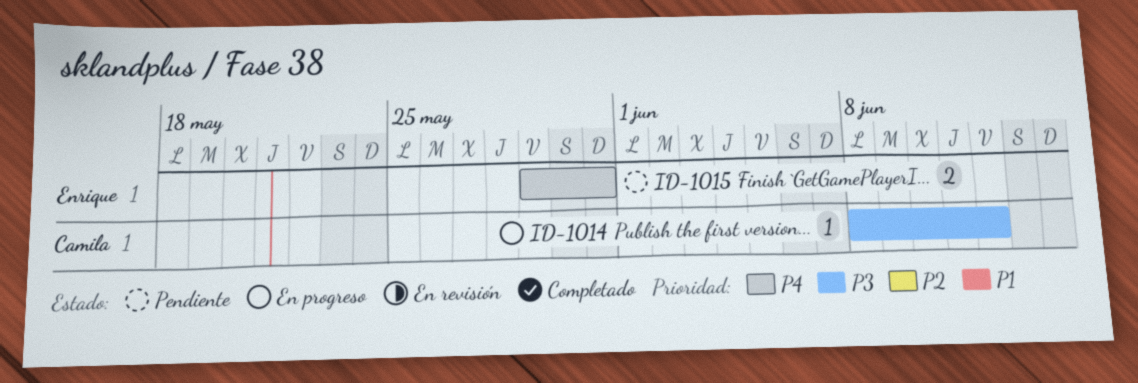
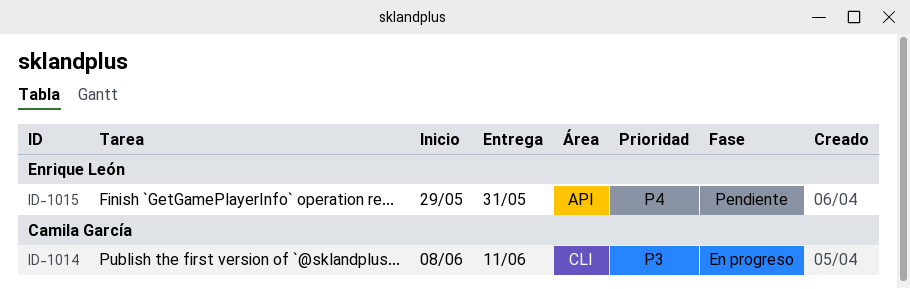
ID-1014, due: Jun 12 -> Jun 11

